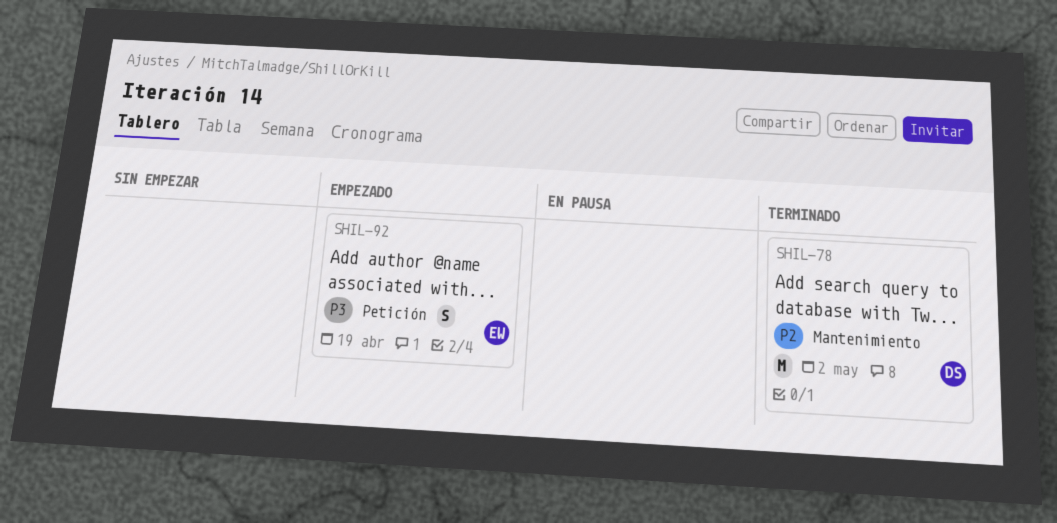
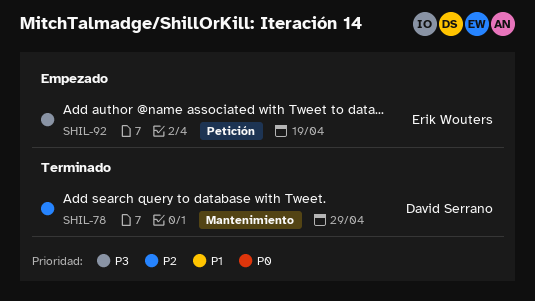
SHIL-78, due: May 2 -> Apr 29

